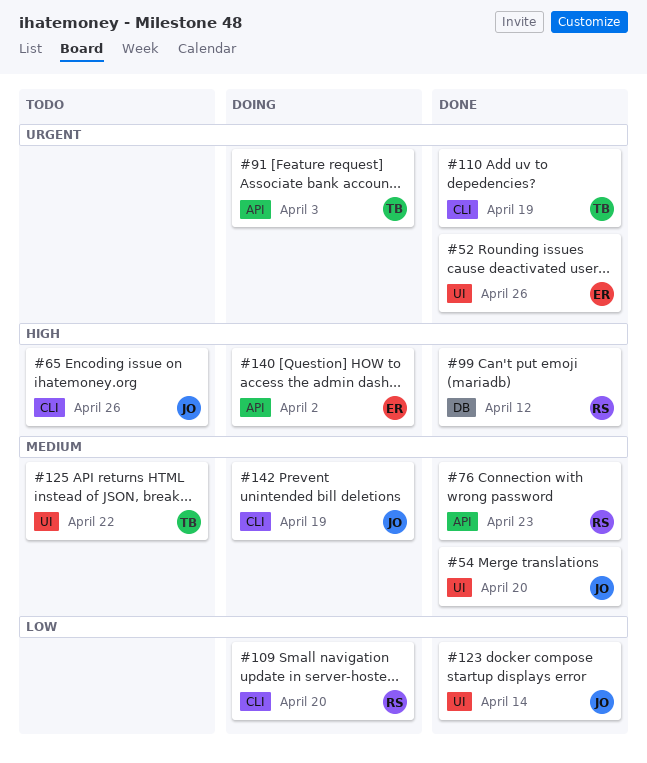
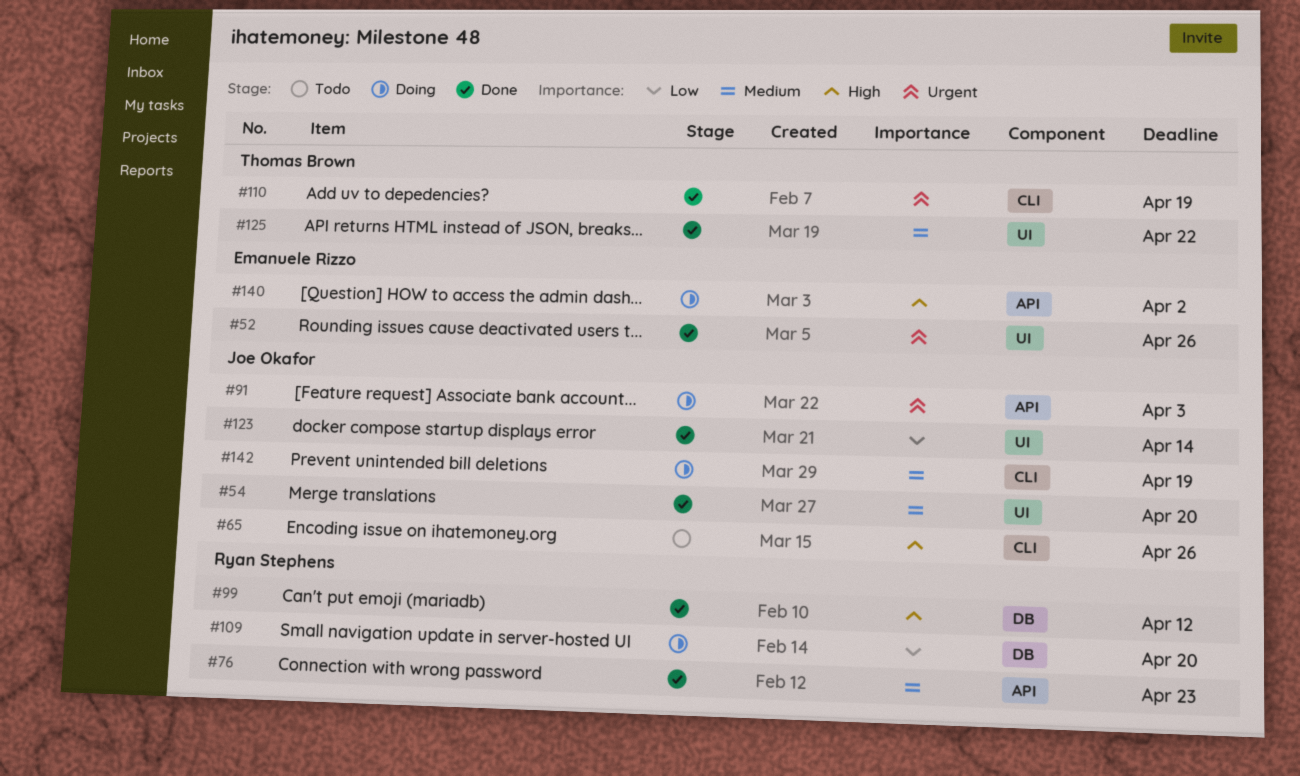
#91, owner: Thomas Brown -> Joe Okafor
#109, label: CLI -> DB
#125, status: Todo -> Done

